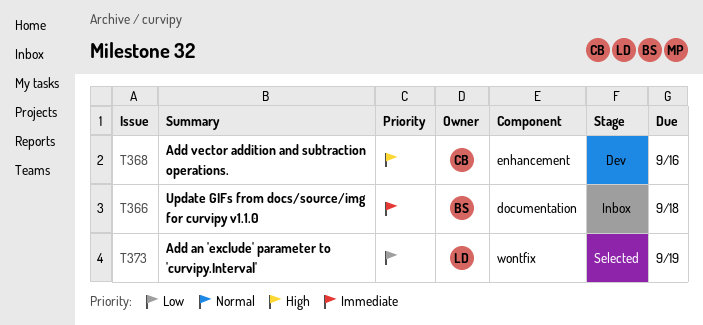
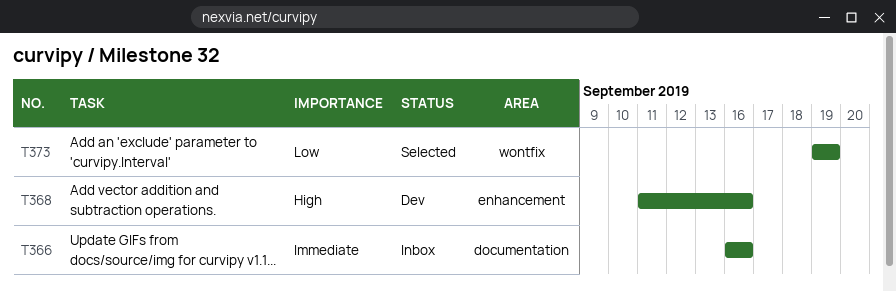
T366, due: Sep 18 -> Sep 16

